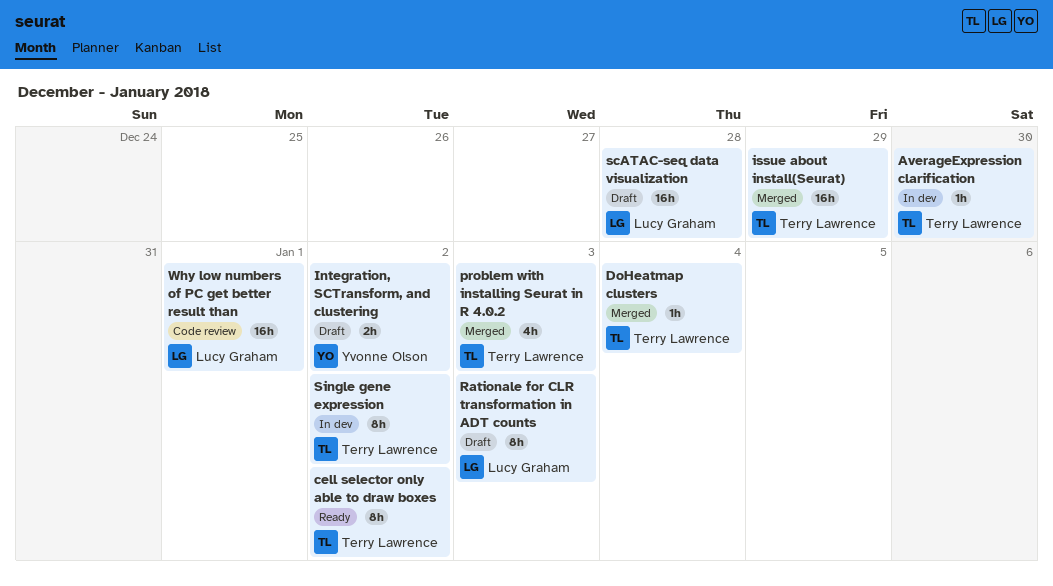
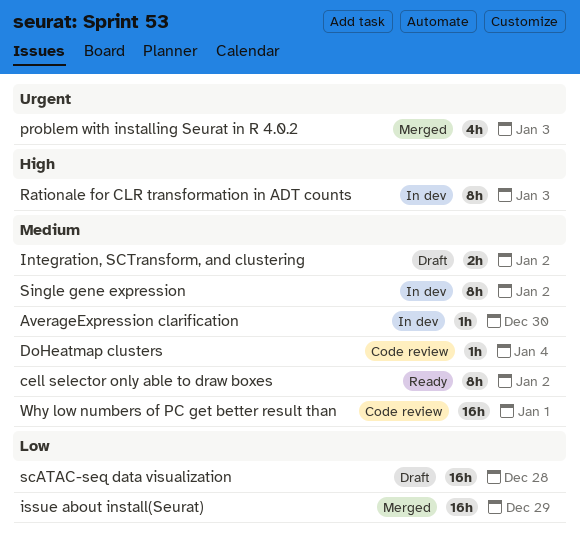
DoHeatmap clusters, status: Merged -> Code review
Rationale for CLR transformation in ADT counts, status: Draft -> In dev

